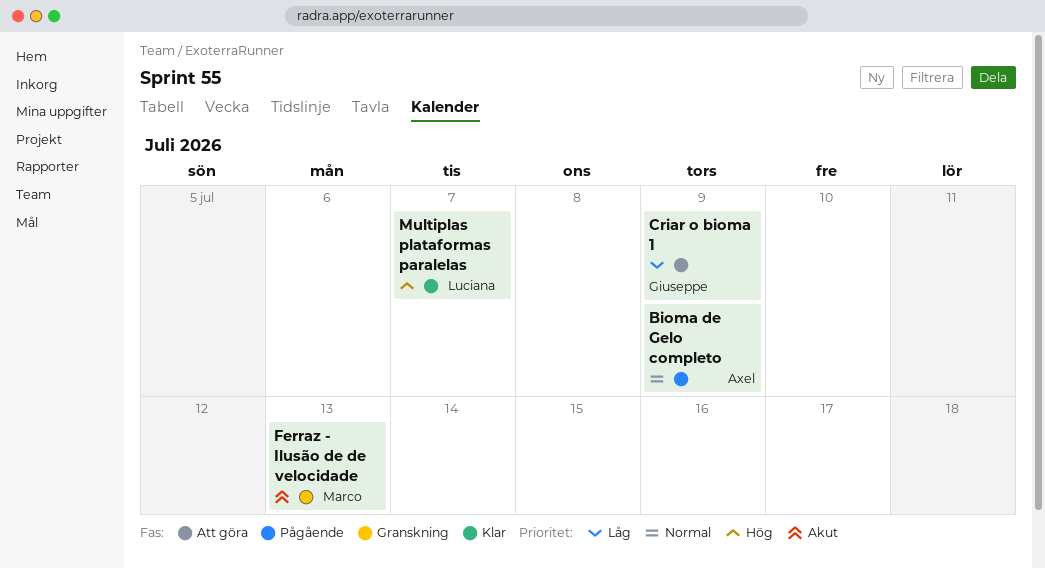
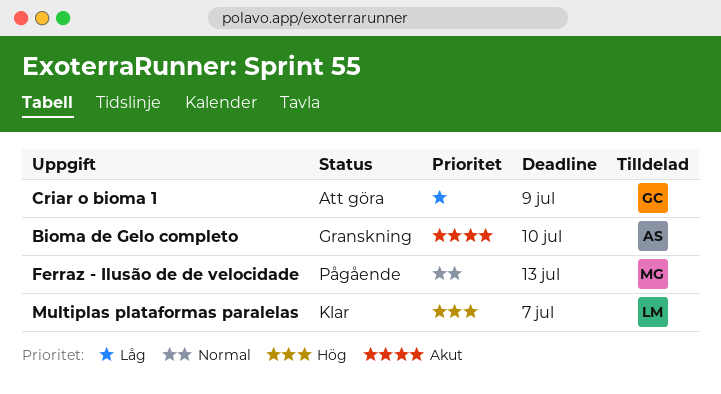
Bioma de Gelo completo, status: Pågående -> Granskning
Bioma de Gelo completo, priority: Normal -> Akut
Bioma de Gelo completo, due: Jul 9 -> Jul 10
Ferraz - Ilusão de de velocidade, status: Granskning -> Pågående
Ferraz - Ilusão de de velocidade, priority: Akut -> Normal

